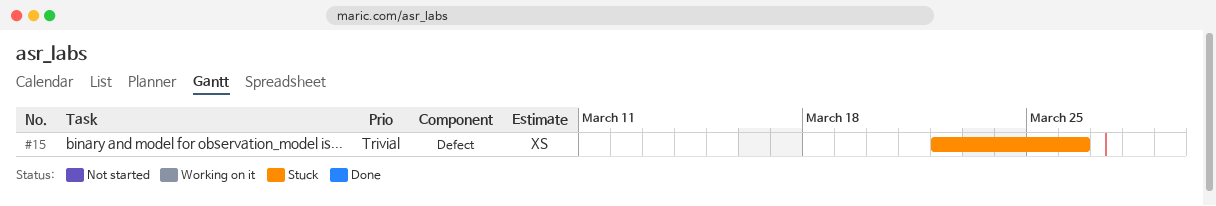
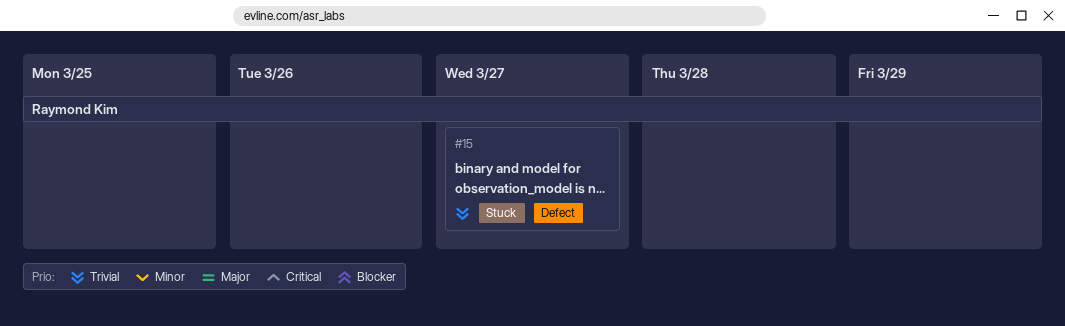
#15, due: Mar 26 -> Mar 27

